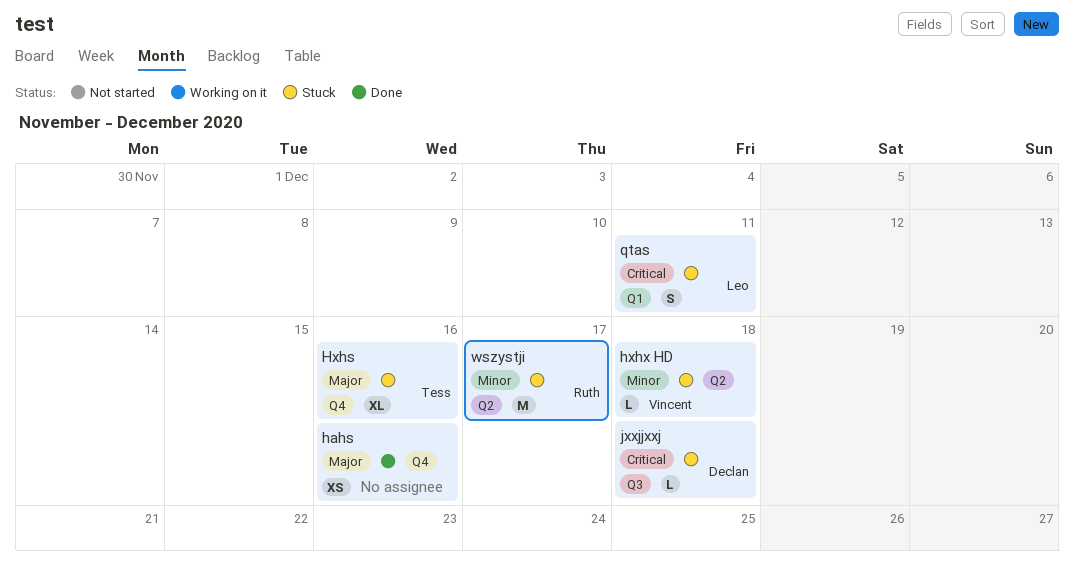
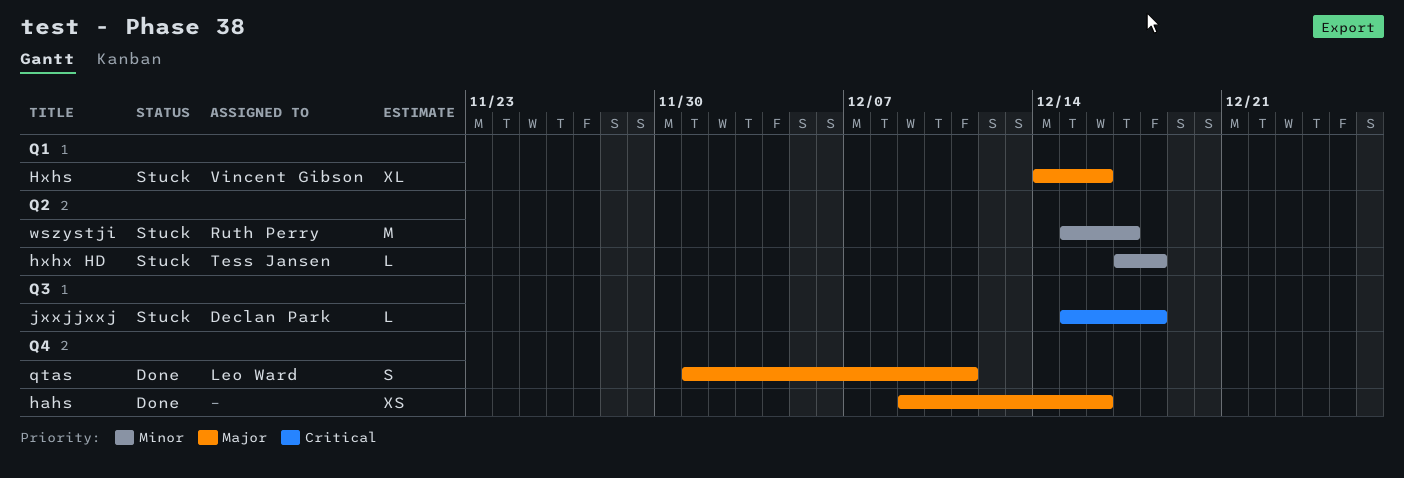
Hxhs, owner: Tess Jansen -> Vincent Gibson
Hxhs, label: Q4 -> Q1
hxhx HD, owner: Vincent Gibson -> Tess Jansen
qtas, status: Stuck -> Done
qtas, priority: Critical -> Major
qtas, label: Q1 -> Q4

